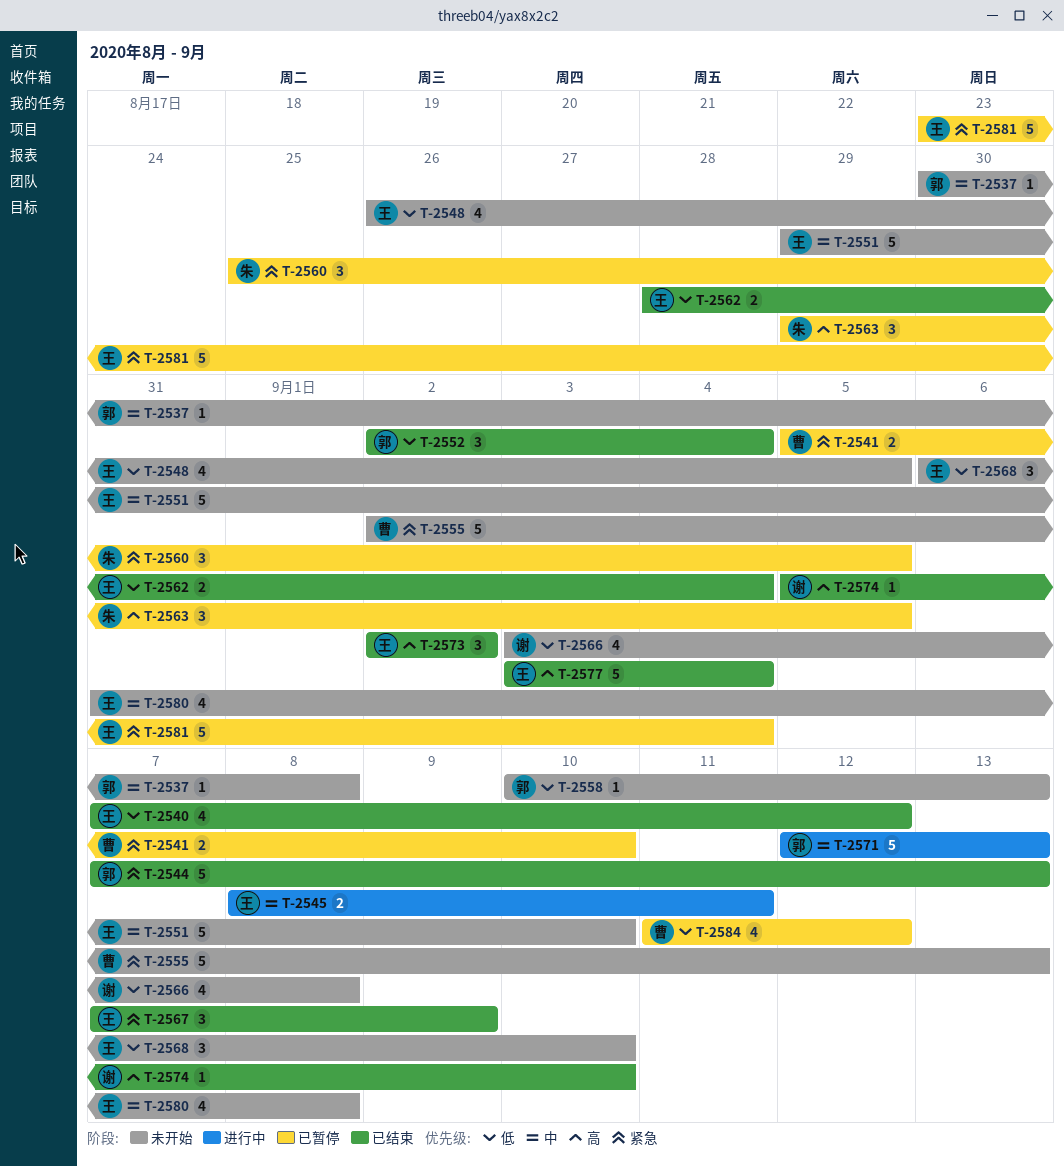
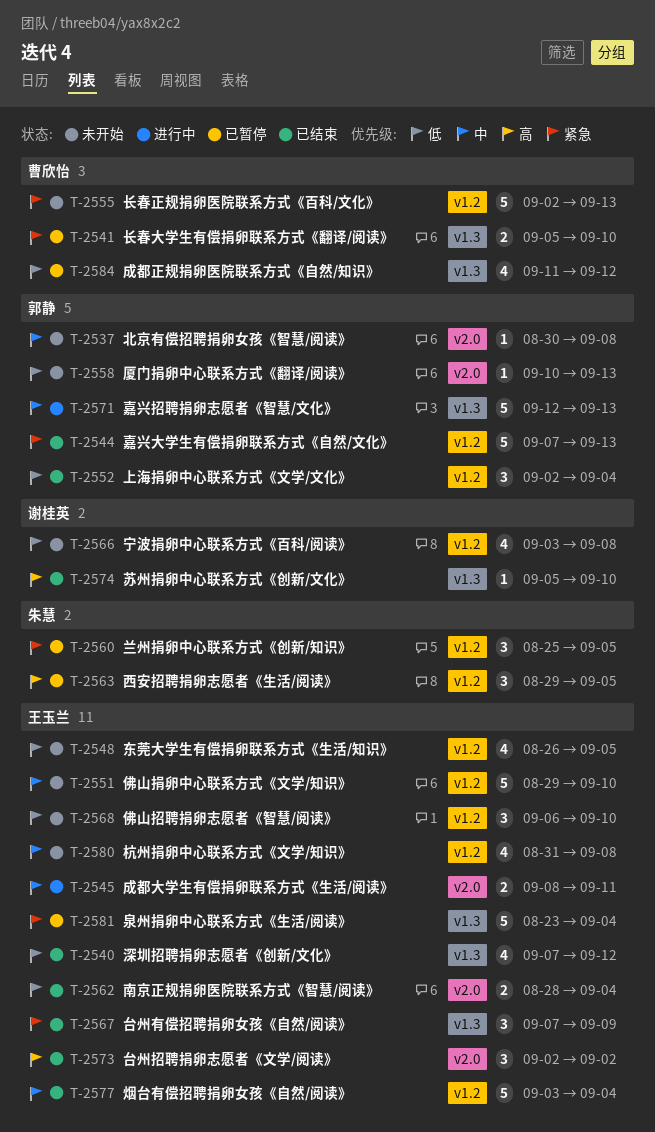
T-2577, priority: 高 -> 中

